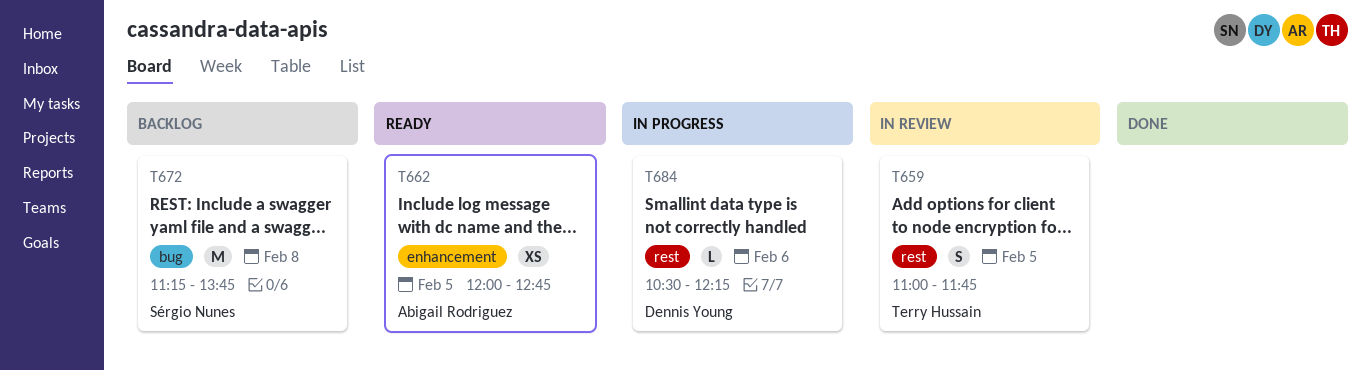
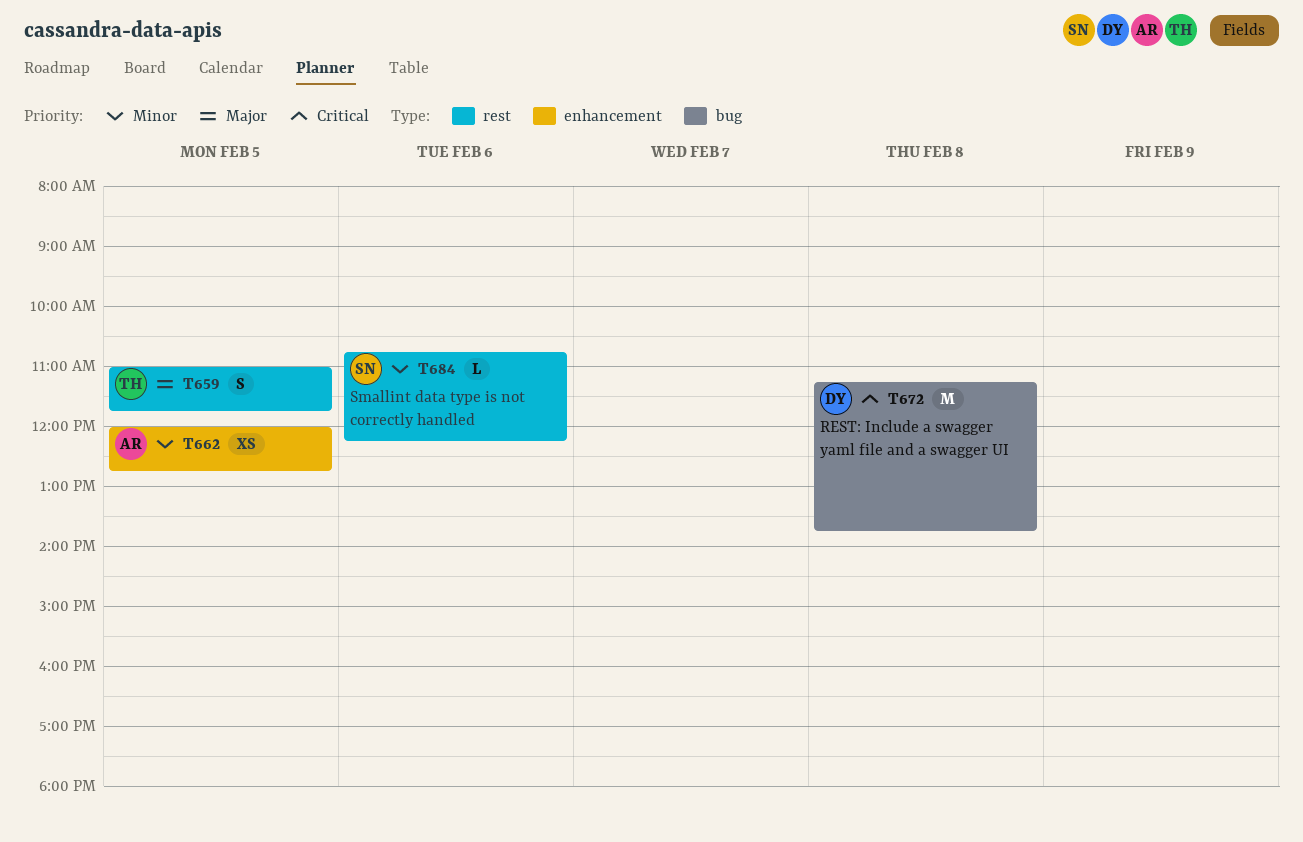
T672, owner: Sérgio Nunes -> Dennis Young
T684, owner: Dennis Young -> Sérgio Nunes
T684, begins: 10:30 -> 10:45

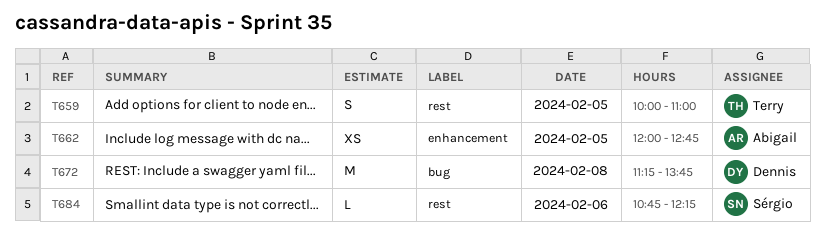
T659, begins: 11:00 -> 10:00
T659, ends: 11:45 -> 11:00

